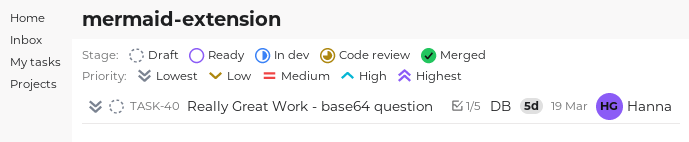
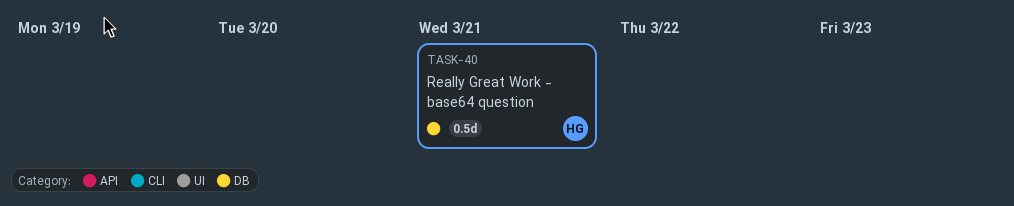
TASK-40, estimate: 5d -> 0.5d
TASK-40, due: Mar 19 -> Mar 21

